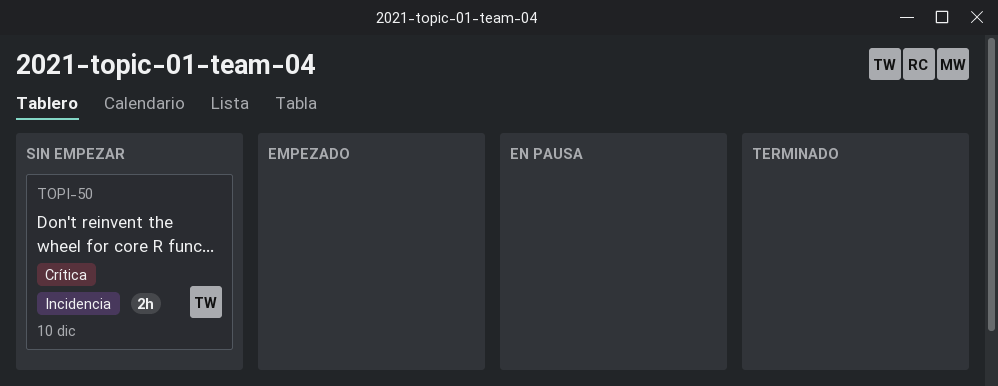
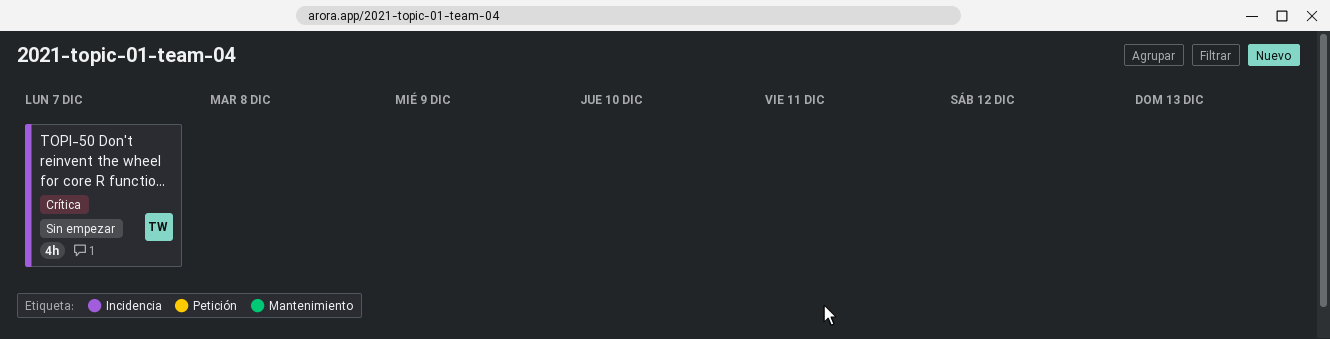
TOPI-50, estimate: 2h -> 4h
TOPI-50, due: Dec 10 -> Dec 7

